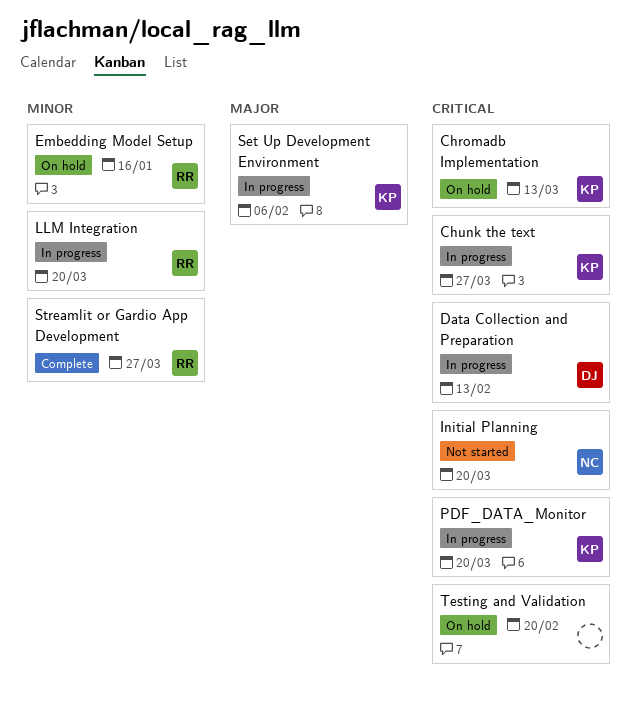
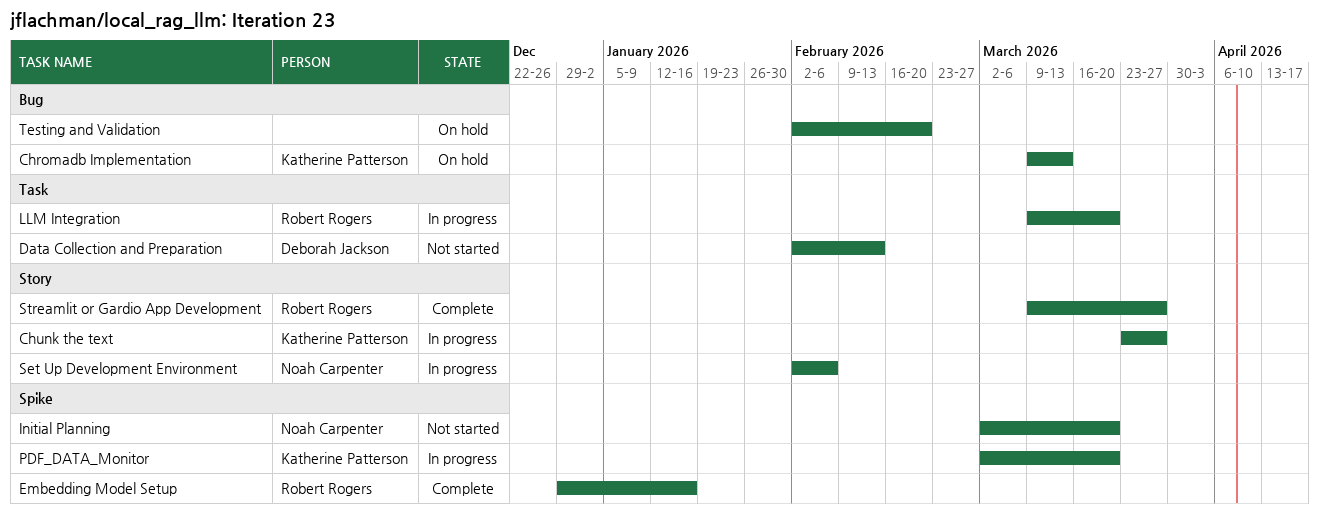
Data Collection and Preparation, status: In progress -> Not started
Embedding Model Setup, status: On hold -> Complete
Set Up Development Environment, owner: Katherine Patterson -> Noah Carpenter

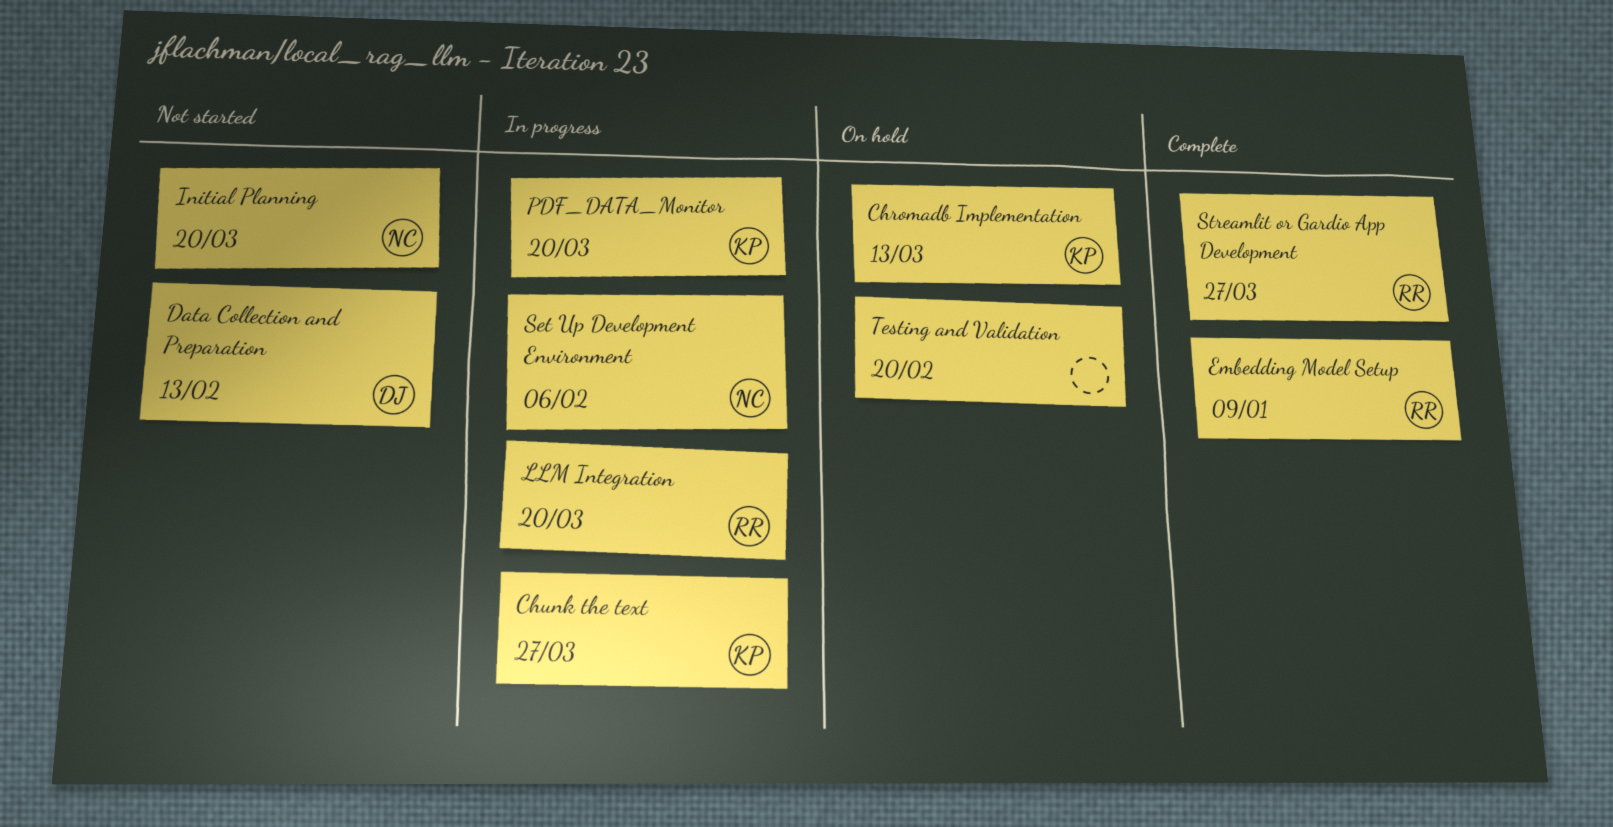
Embedding Model Setup, due: Jan 16 -> Jan 9

